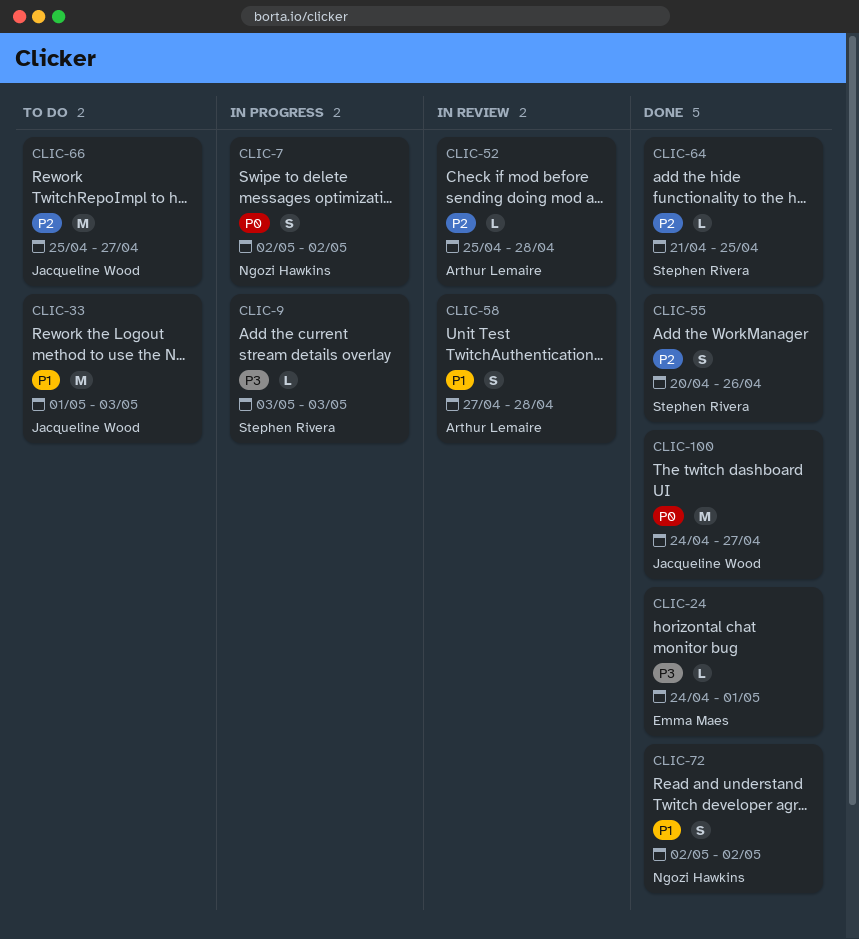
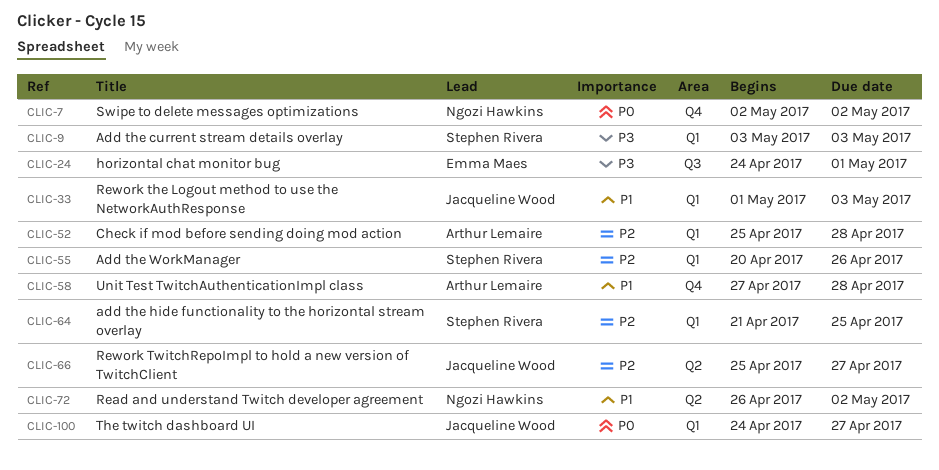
CLIC-72, start: May 2 -> Apr 26

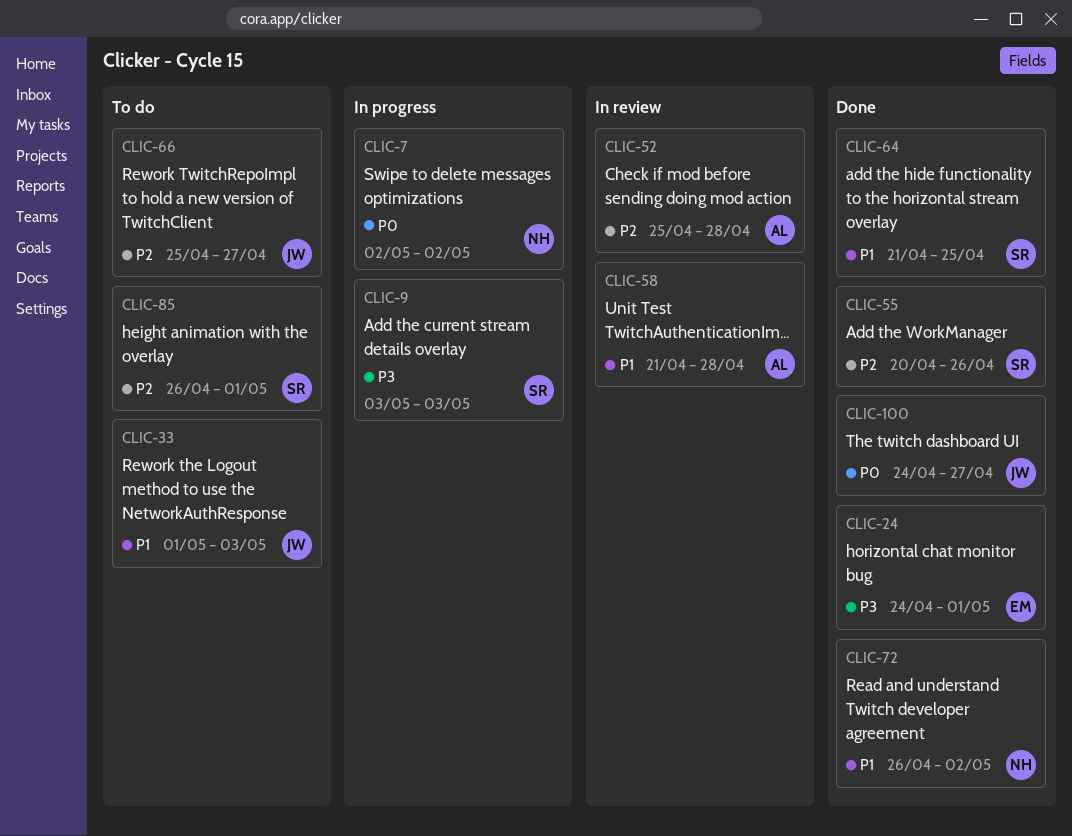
CLIC-58, start: Apr 27 -> Apr 21
CLIC-64, priority: P2 -> P1
CLIC-85: none -> present

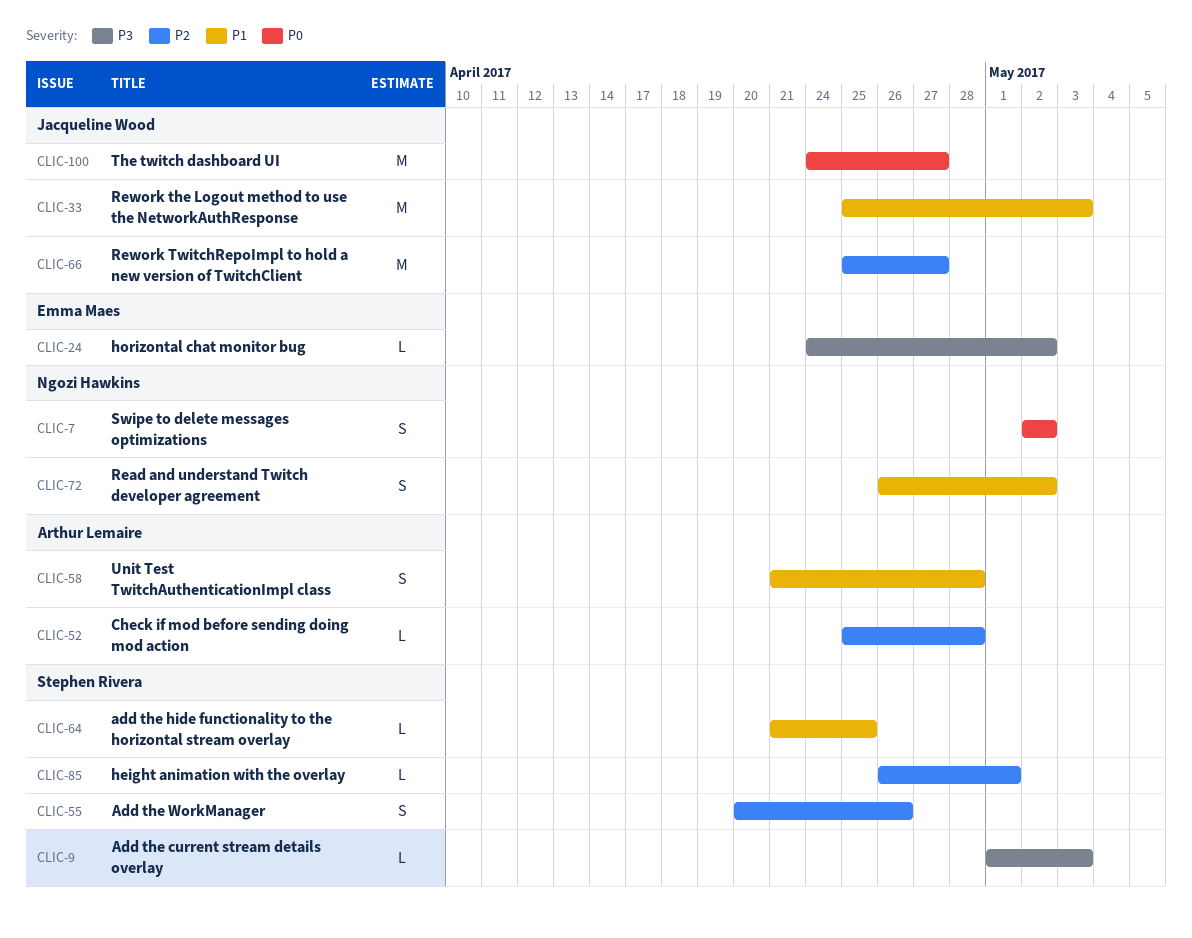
CLIC-9, start: May 3 -> May 1
CLIC-24, due: May 1 -> May 2
CLIC-33, start: May 1 -> Apr 25

